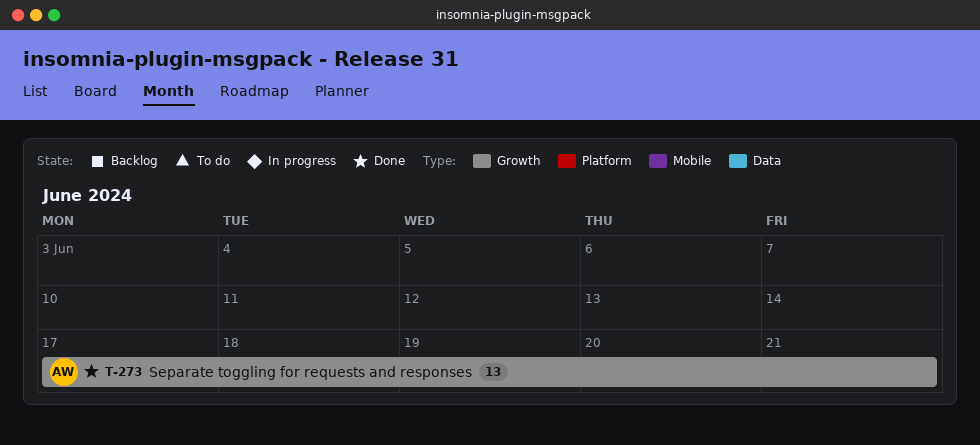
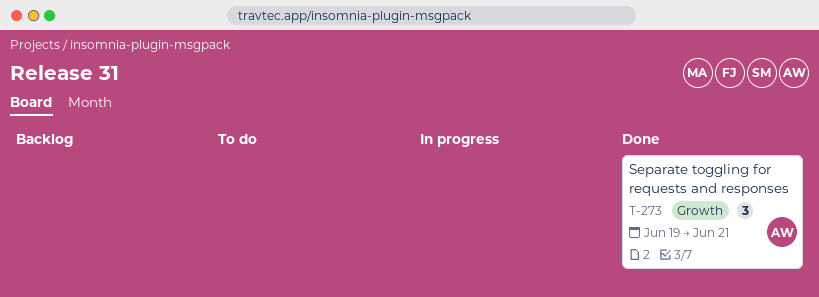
T-273, estimate: 13 -> 3
T-273, start: Jun 17 -> Jun 19

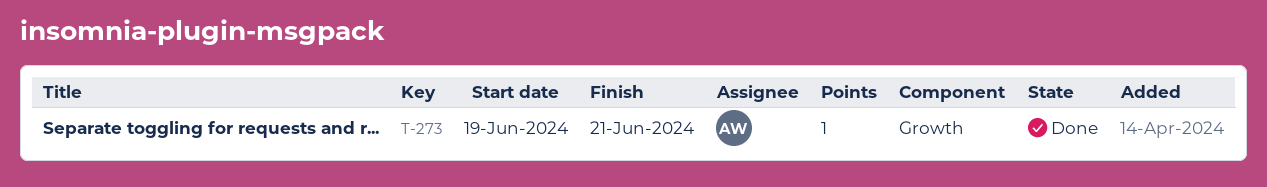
T-273, estimate: 3 -> 1

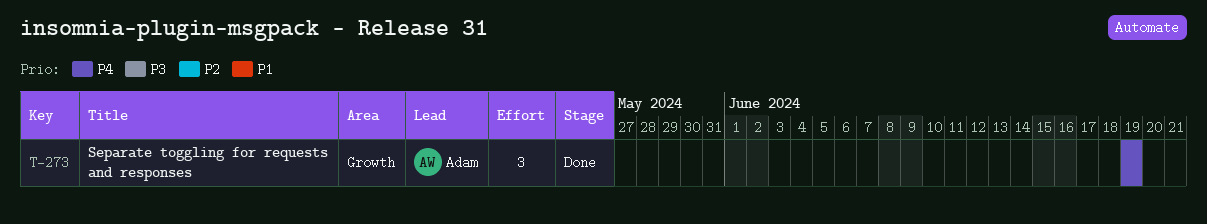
T-273, estimate: 1 -> 3
T-273, due: Jun 21 -> Jun 19

